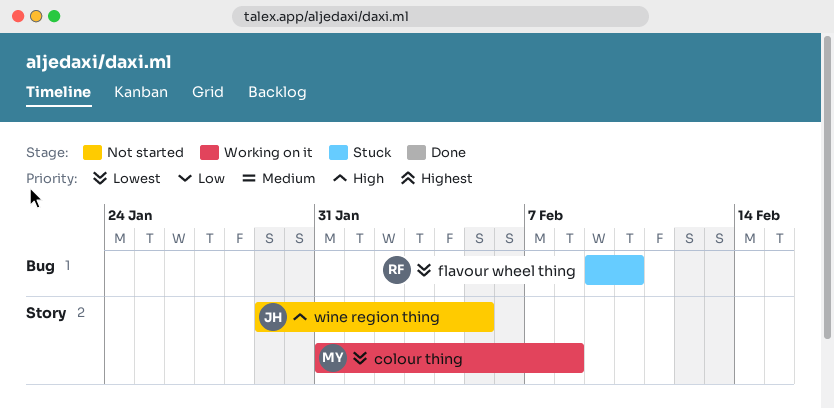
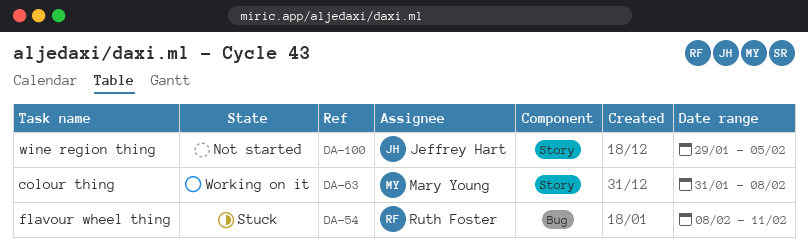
flavour wheel thing, start: Feb 9 -> Feb 8
flavour wheel thing, due: Feb 10 -> Feb 11

